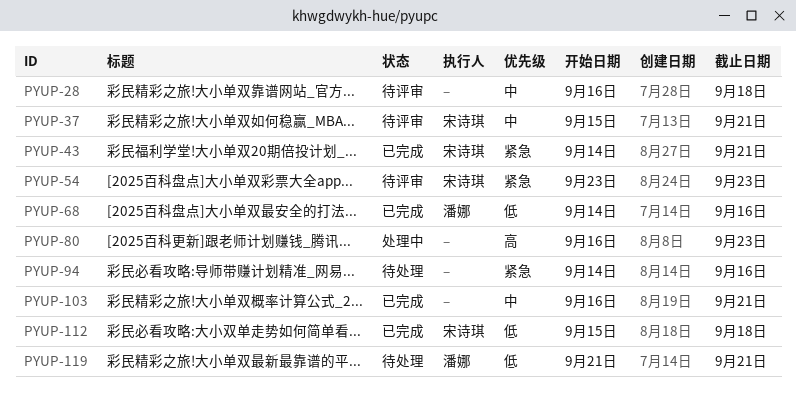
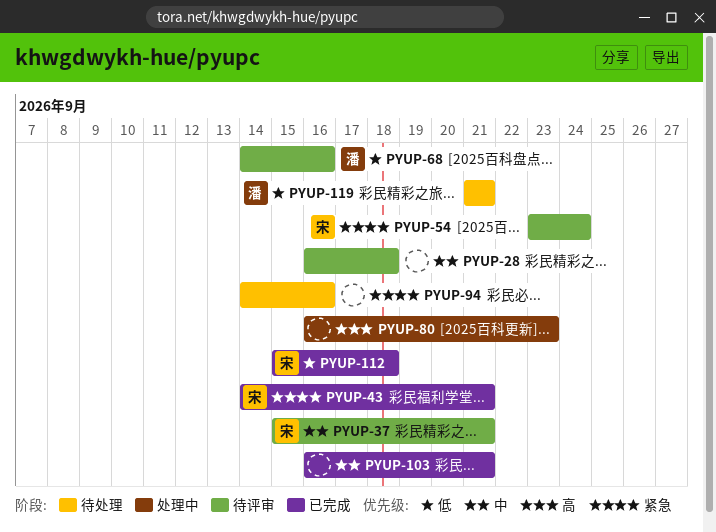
PYUP-54, due: Sep 23 -> Sep 24
PYUP-68, status: 已完成 -> 待评审

